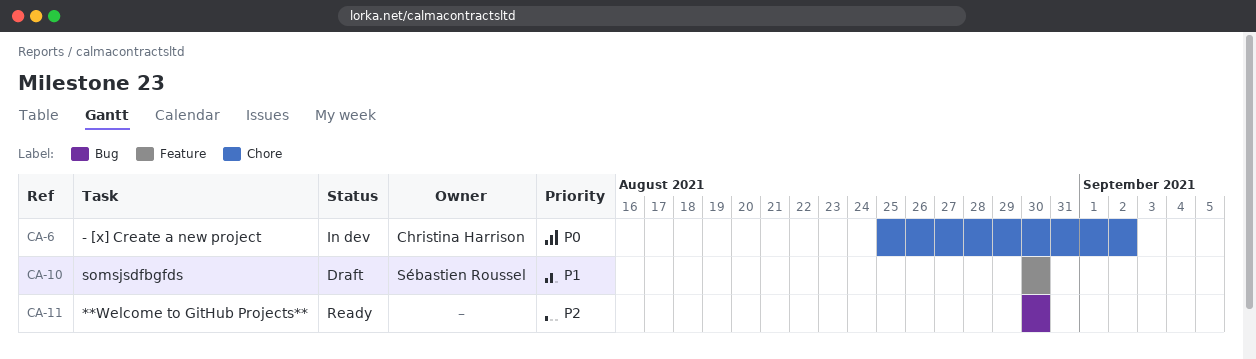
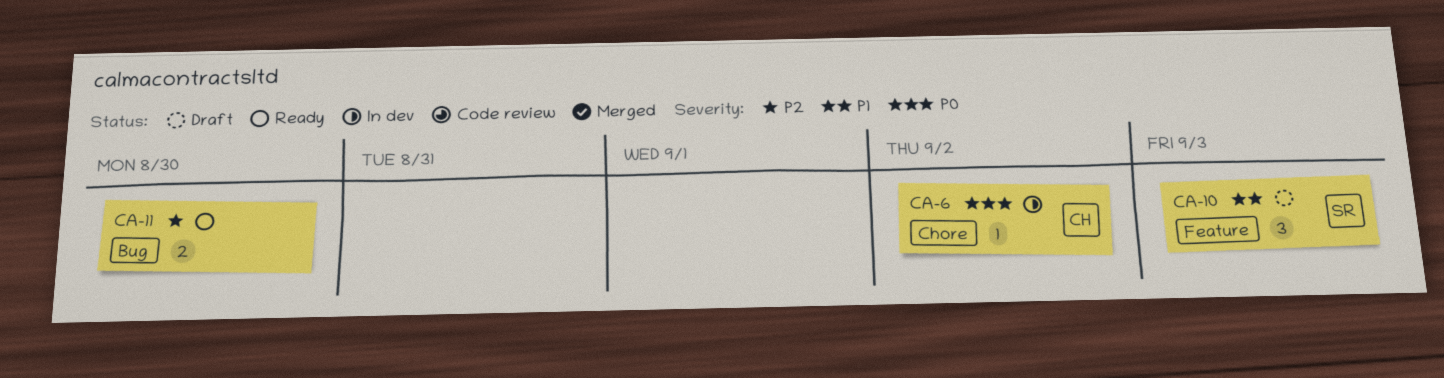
CA-10, due: Aug 30 -> Sep 3

